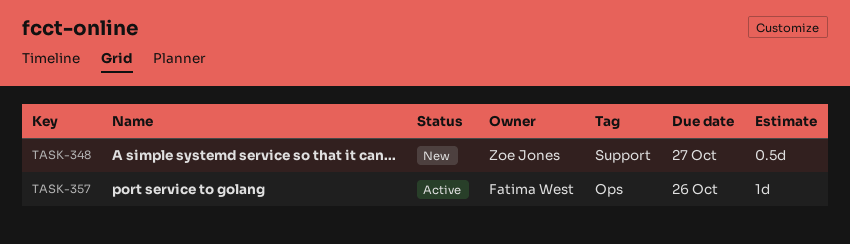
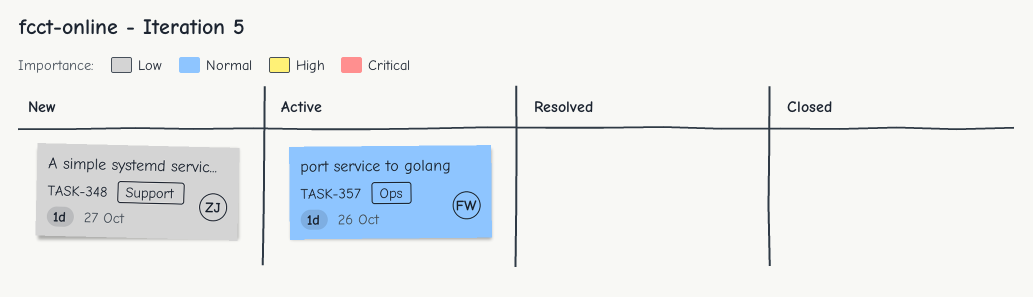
TASK-348, estimate: 0.5d -> 1d

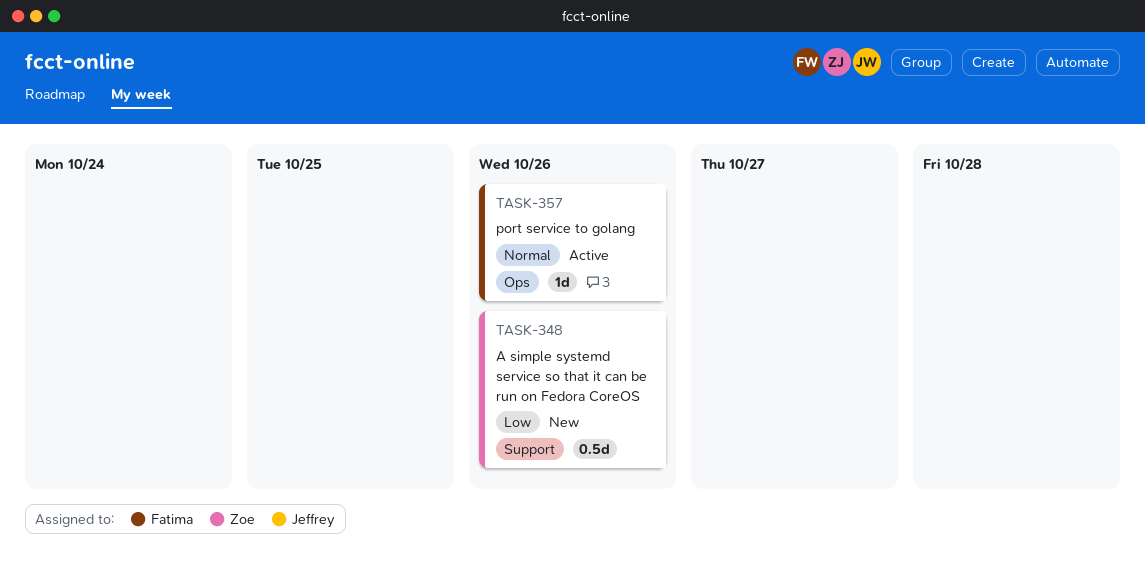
TASK-348, estimate: 1d -> 0.5d
TASK-348, due: Oct 27 -> Oct 26

